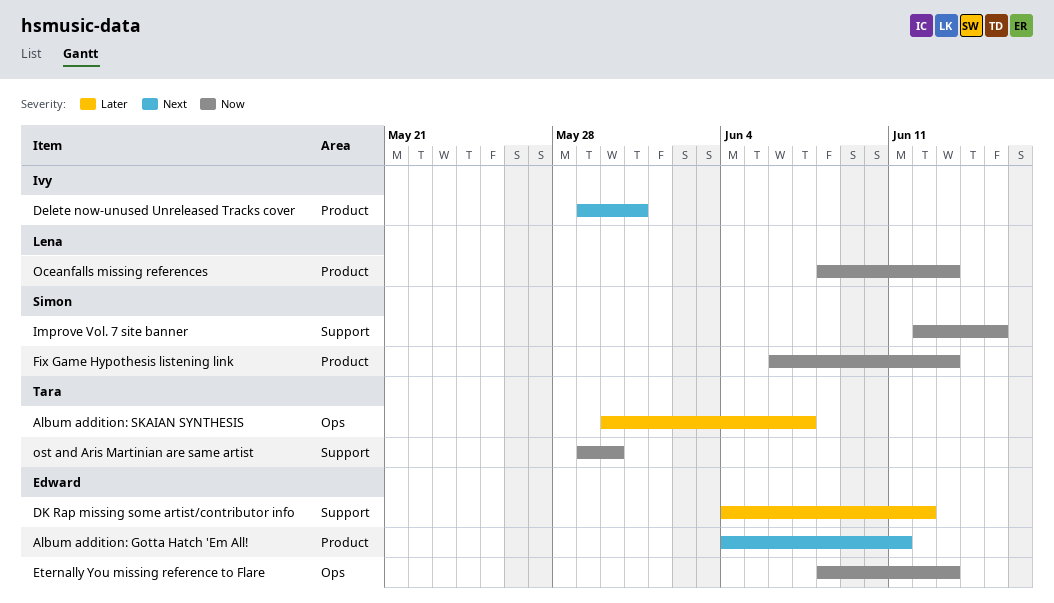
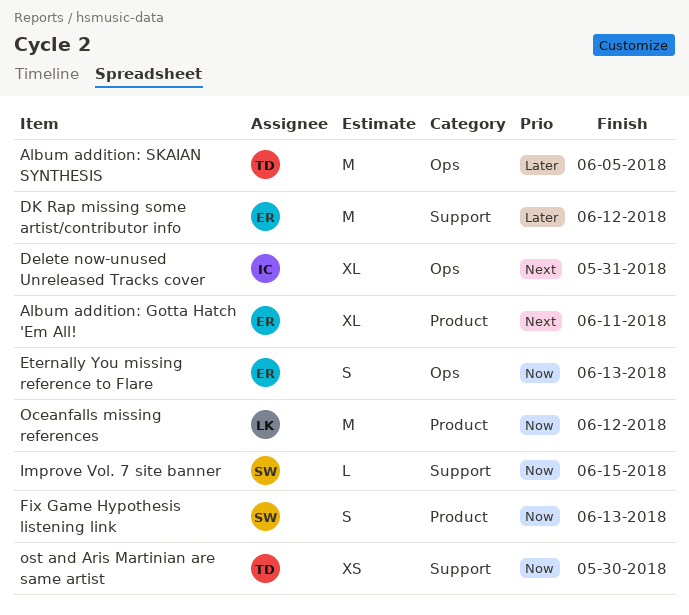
Album addition: SKAIAN SYNTHESIS, due: Jun 7 -> Jun 5
Delete now-unused Unreleased Tracks cover, label: Product -> Ops
Oceanfalls missing references, due: Jun 13 -> Jun 12

